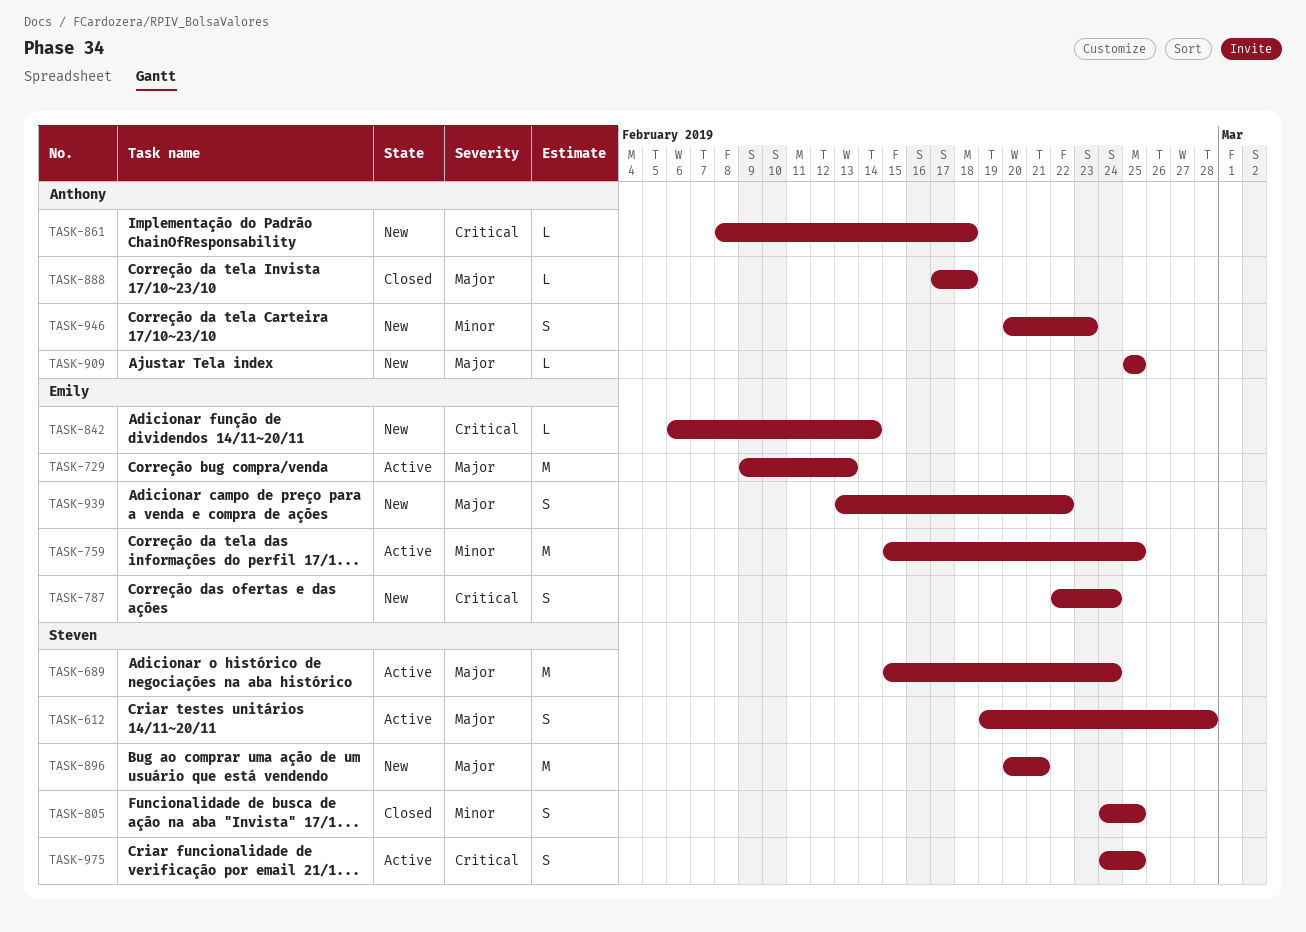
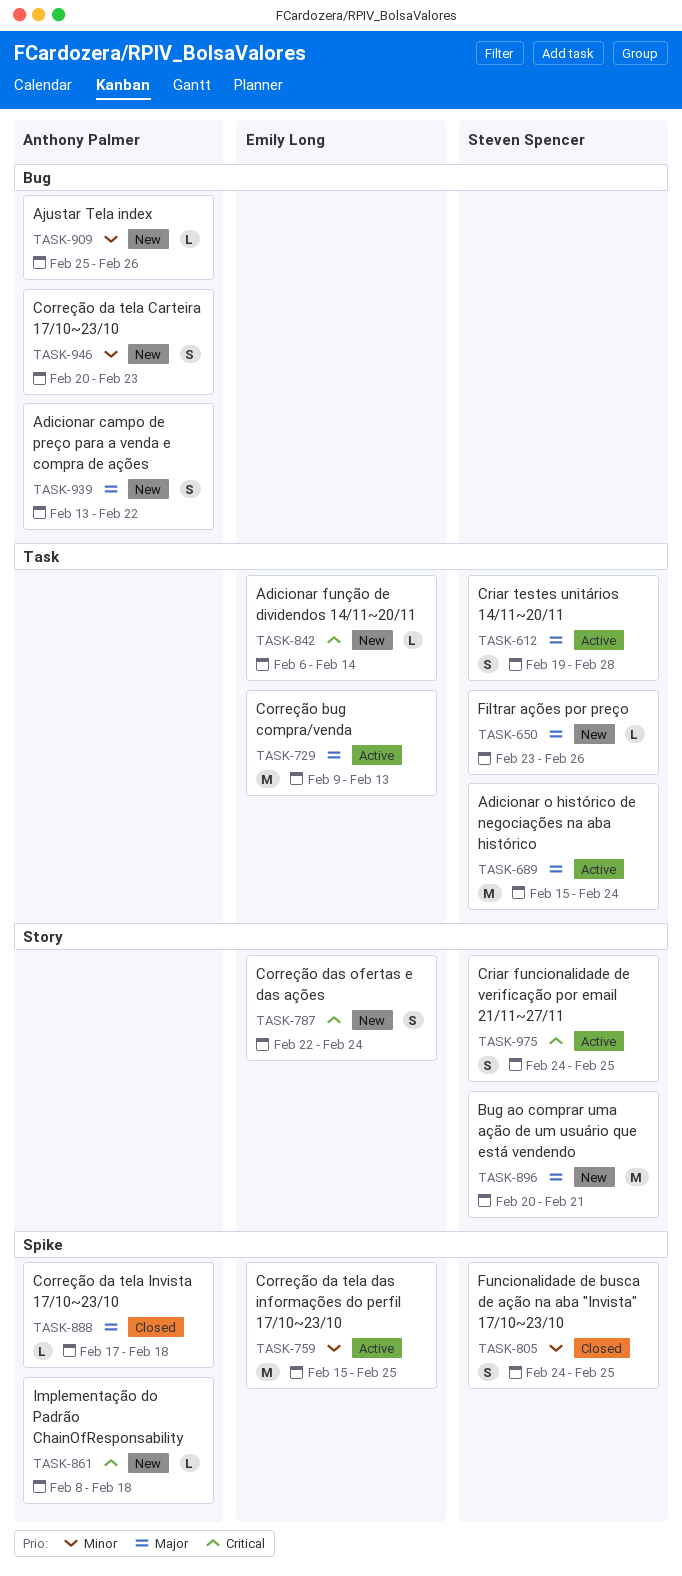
TASK-650: none -> present
TASK-909, priority: Major -> Minor
TASK-909, due: Feb 25 -> Feb 26
TASK-939, owner: Emily Long -> Anthony Palmer

